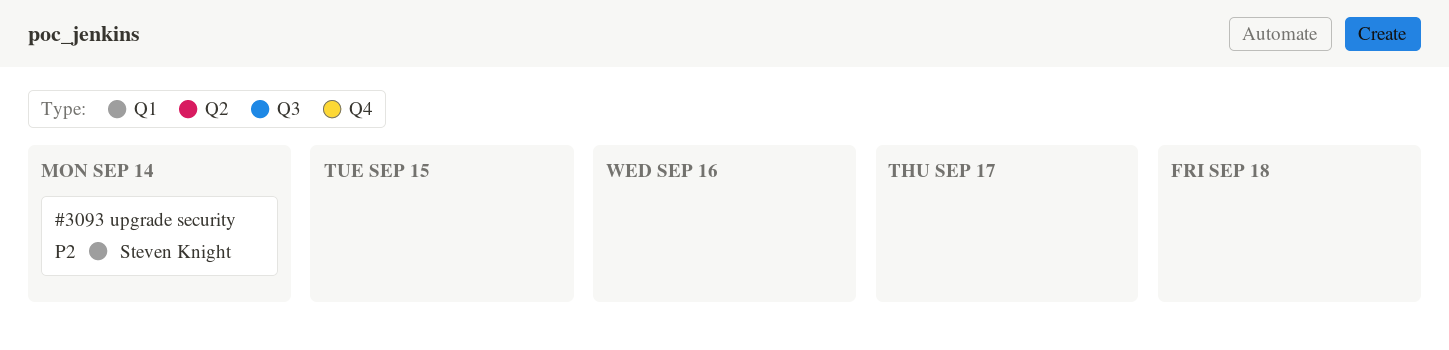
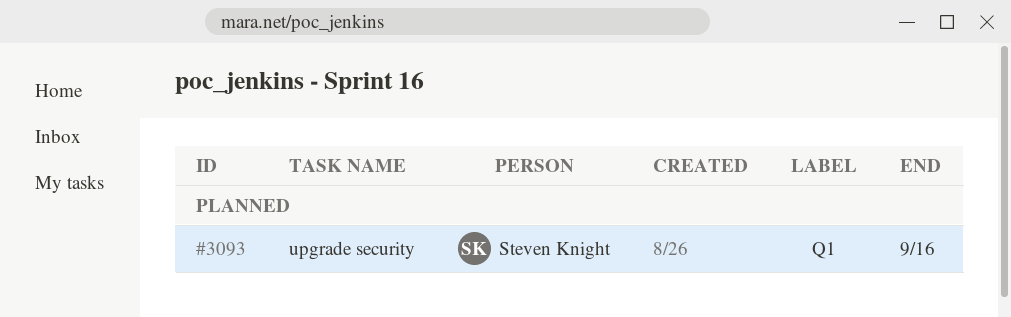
#3093, due: Sep 14 -> Sep 16

